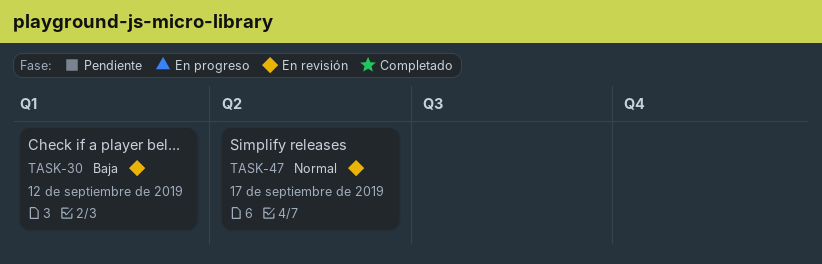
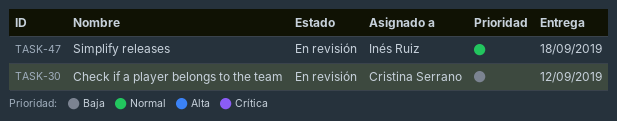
TASK-47, due: Sep 17 -> Sep 18

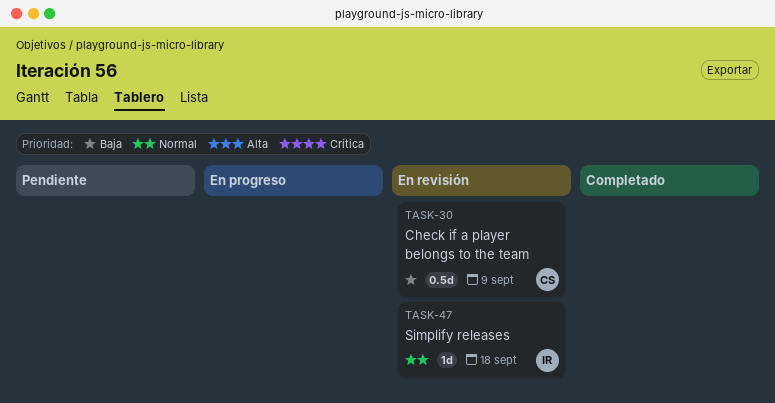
TASK-30, due: Sep 12 -> Sep 9

